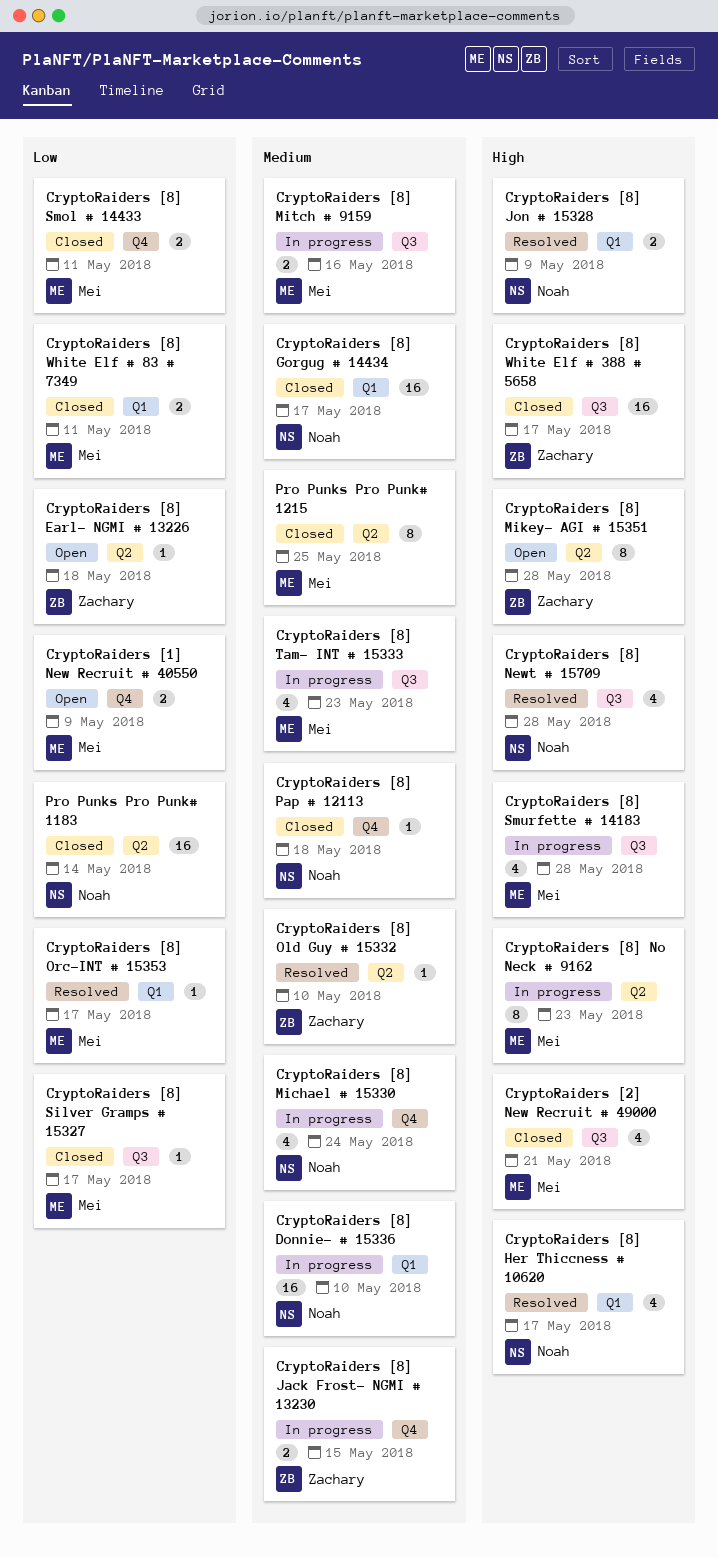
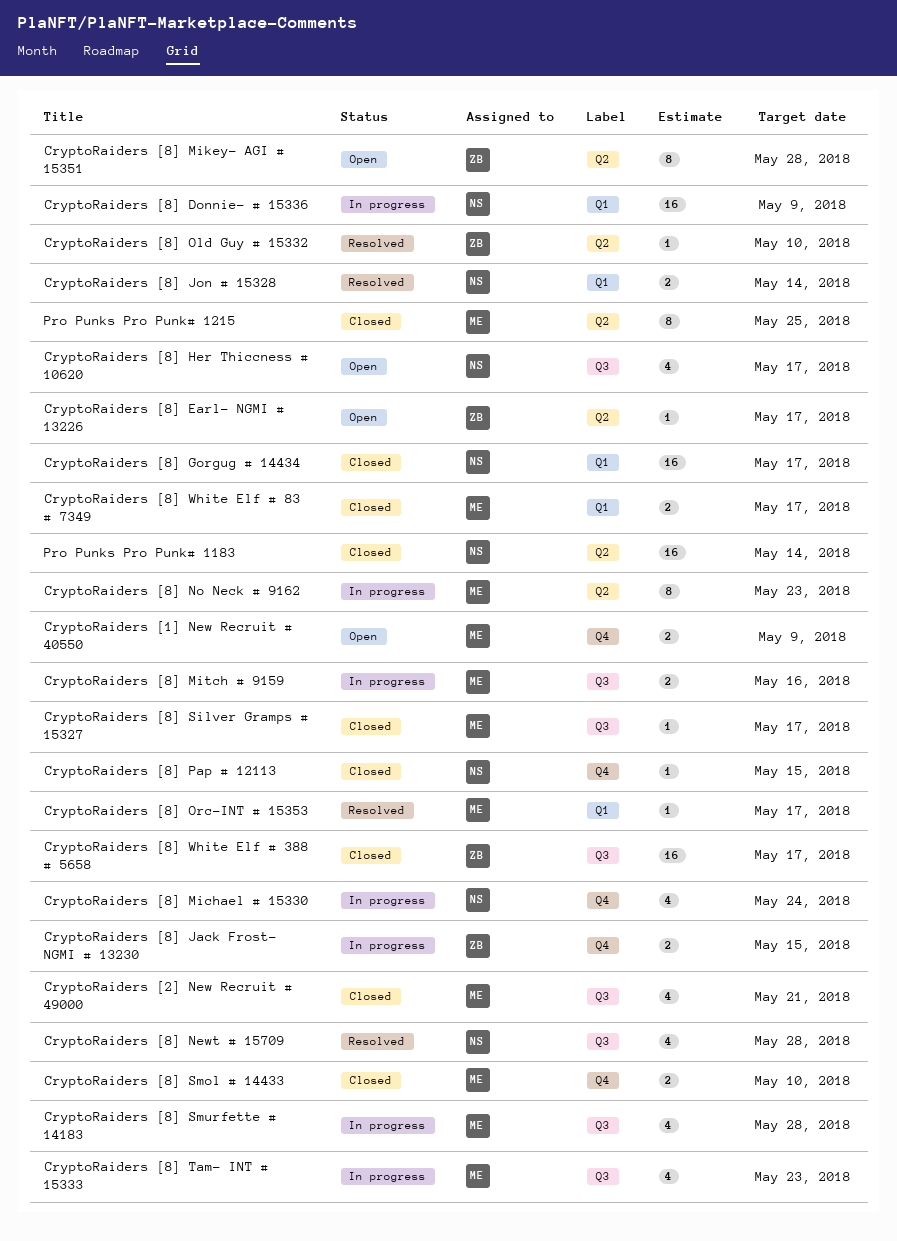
CryptoRaiders [8] Donnie- # 15336, due: May 10 -> May 9
CryptoRaiders [8] Earl- NGMI # 13226, due: May 18 -> May 17
CryptoRaiders [8] Her Thiccness # 10620, status: Resolved -> Open
CryptoRaiders [8] Her Thiccness # 10620, label: Q1 -> Q3
CryptoRaiders [8] Jon # 15328, due: May 9 -> May 14
CryptoRaiders [8] Pap # 12113, due: May 18 -> May 15
CryptoRaiders [8] Smol # 14433, due: May 11 -> May 10
CryptoRaiders [8] White Elf # 83 # 7349, due: May 11 -> May 17

